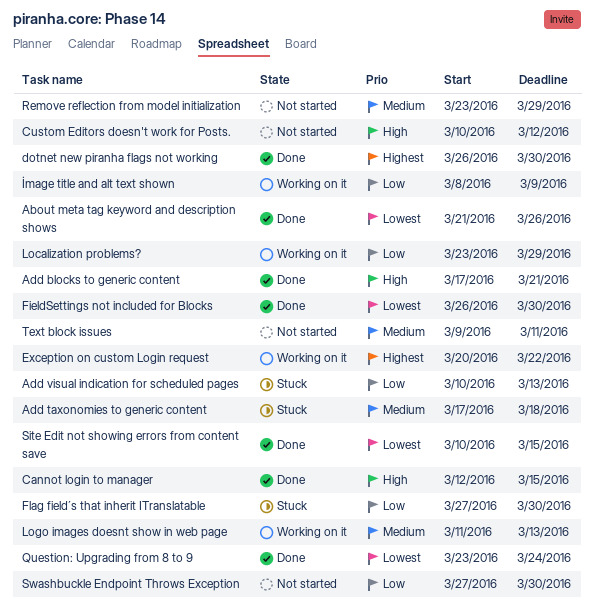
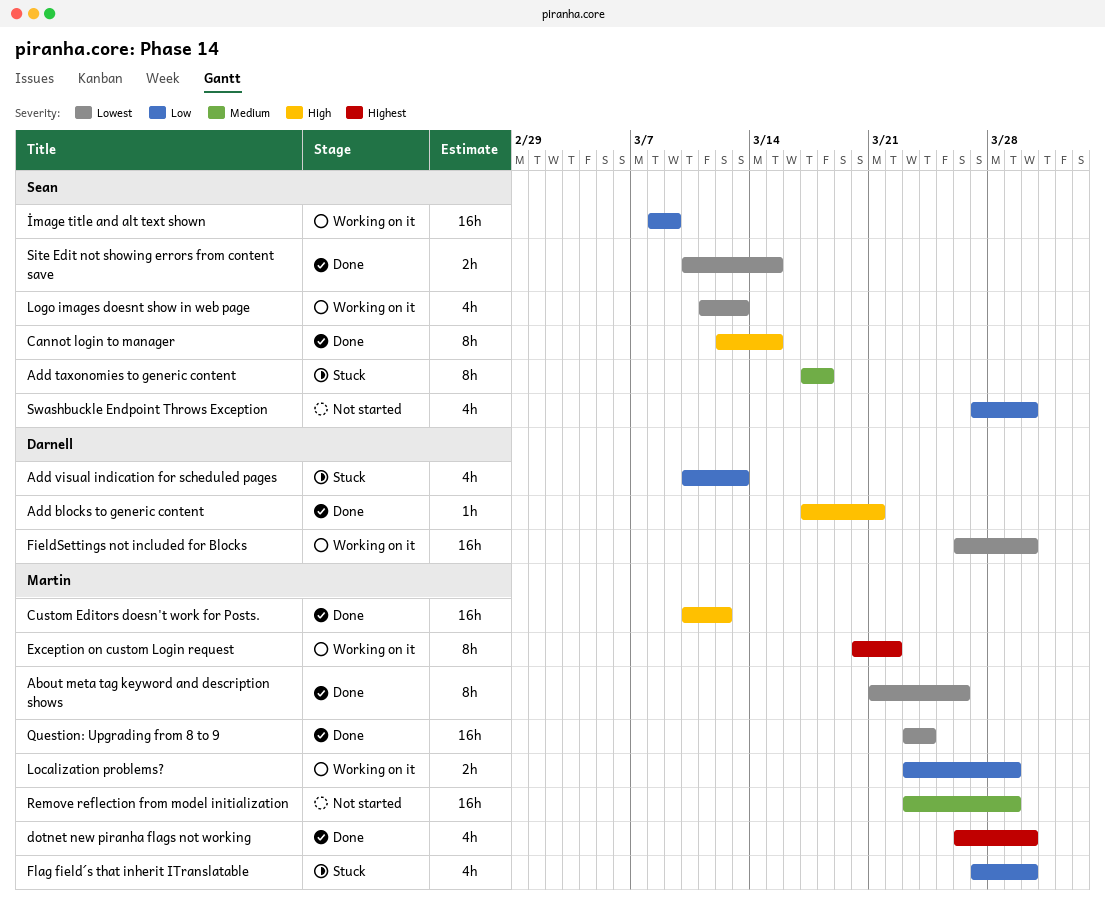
Custom Editors doesn't work for Posts., status: Not started -> Done
FieldSettings not included for Blocks, status: Done -> Working on it
Logo images doesnt show in web page, priority: Medium -> Lowest
Text block issues: present -> none

